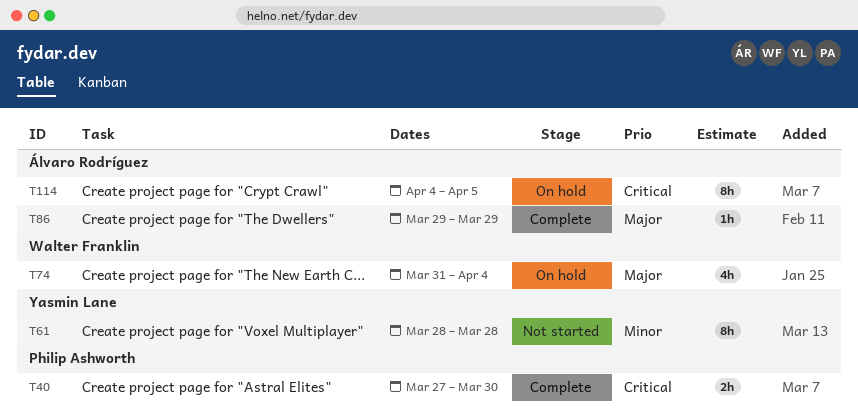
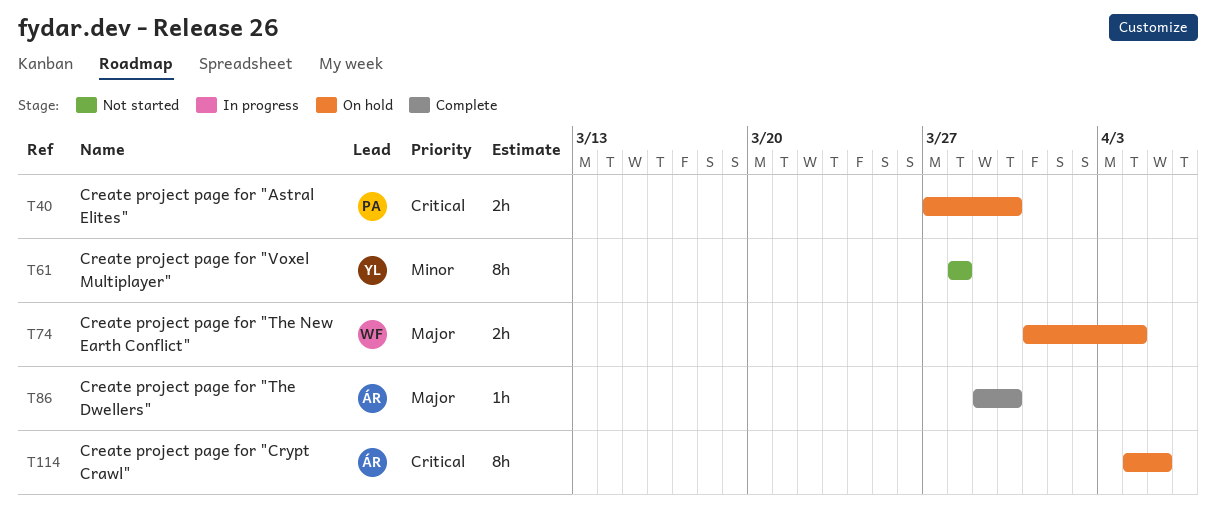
T40, status: Complete -> On hold
T74, estimate: 4h -> 2h
T86, due: Mar 29 -> Mar 30

